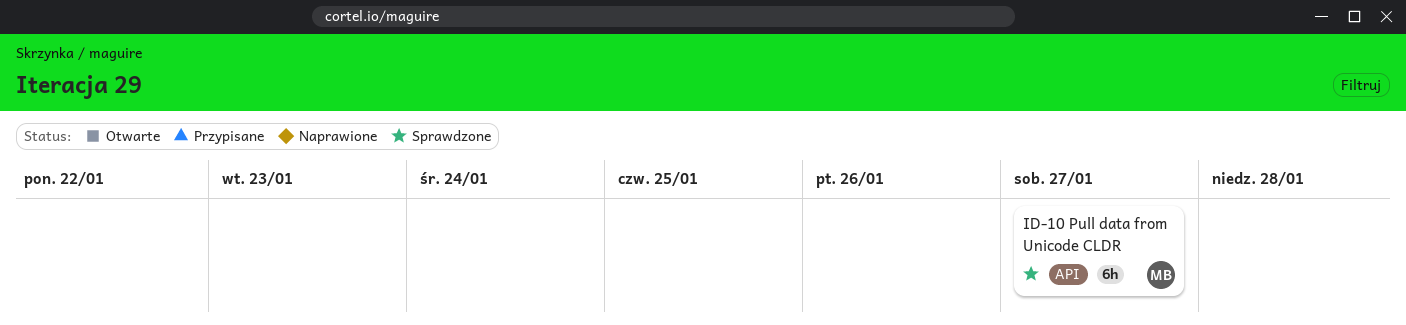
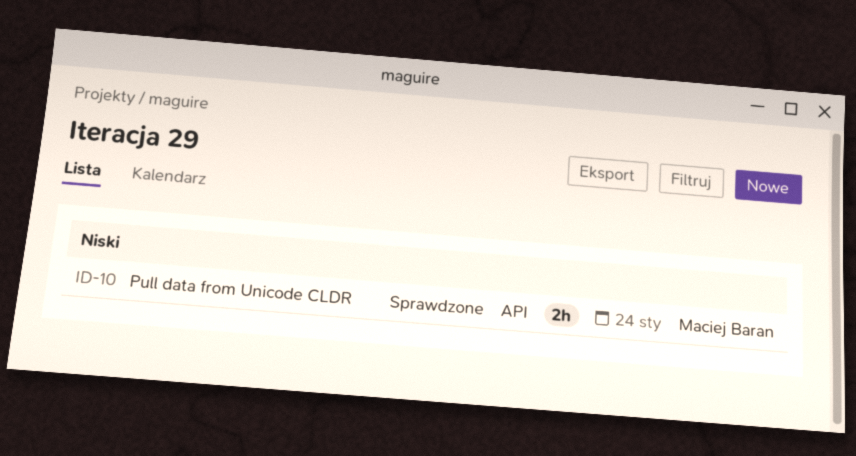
ID-10, estimate: 6h -> 2h
ID-10, due: Jan 27 -> Jan 24

